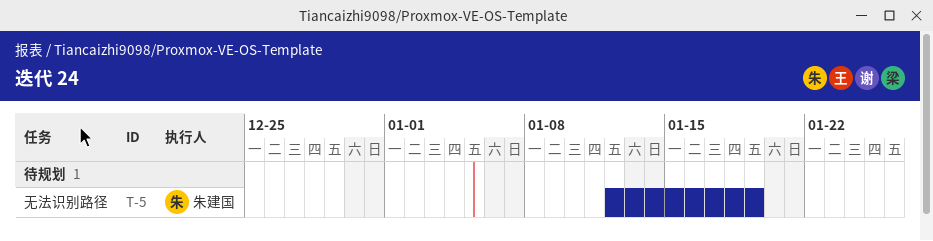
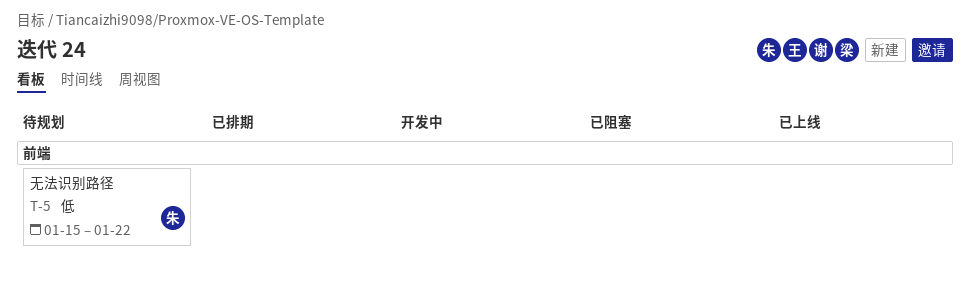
T-5, start: Jan 12 -> Jan 15
T-5, due: Jan 19 -> Jan 22

